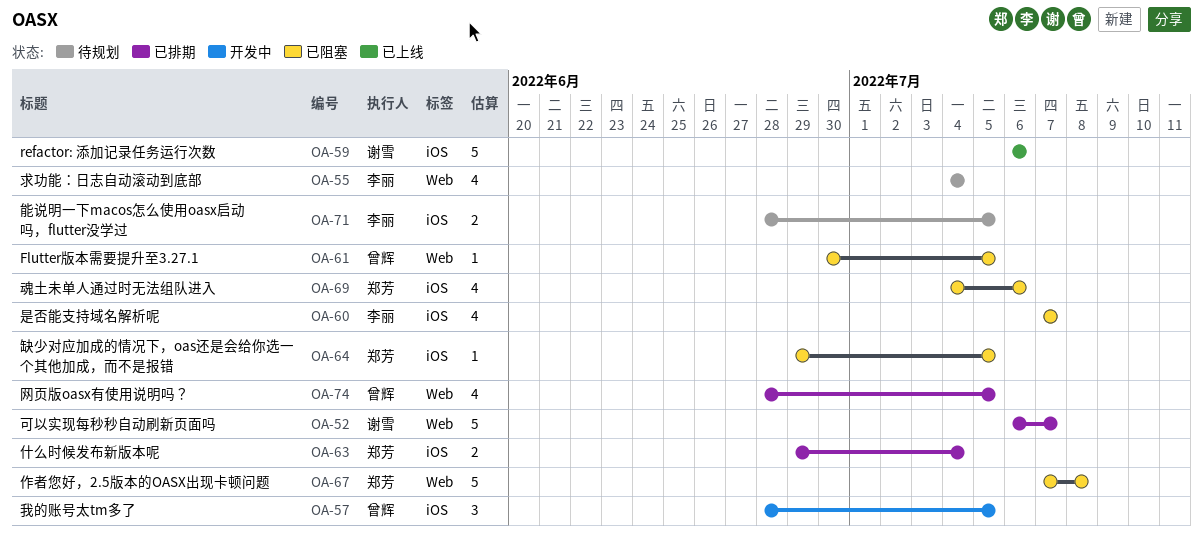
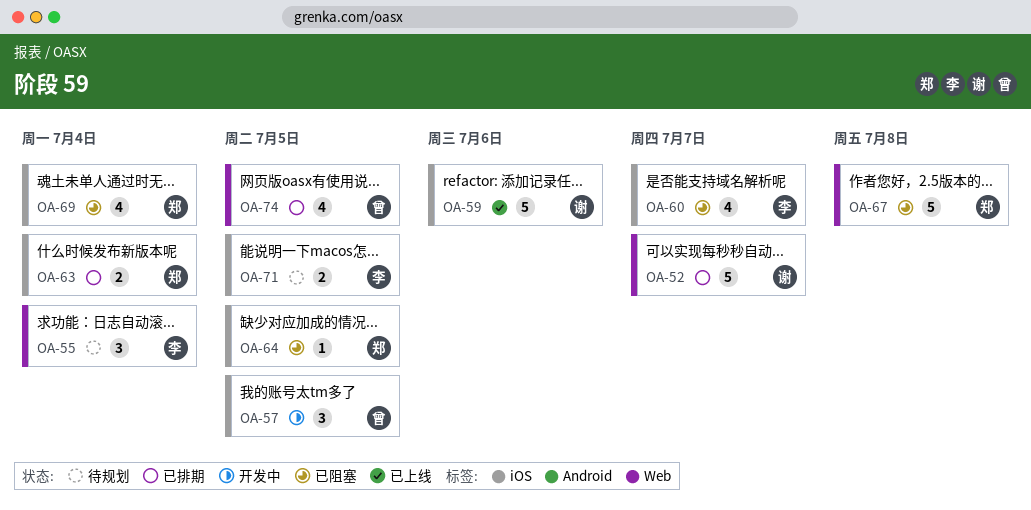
OA-55, estimate: 4 -> 3
OA-61: present -> none
OA-69, due: Jul 6 -> Jul 4

